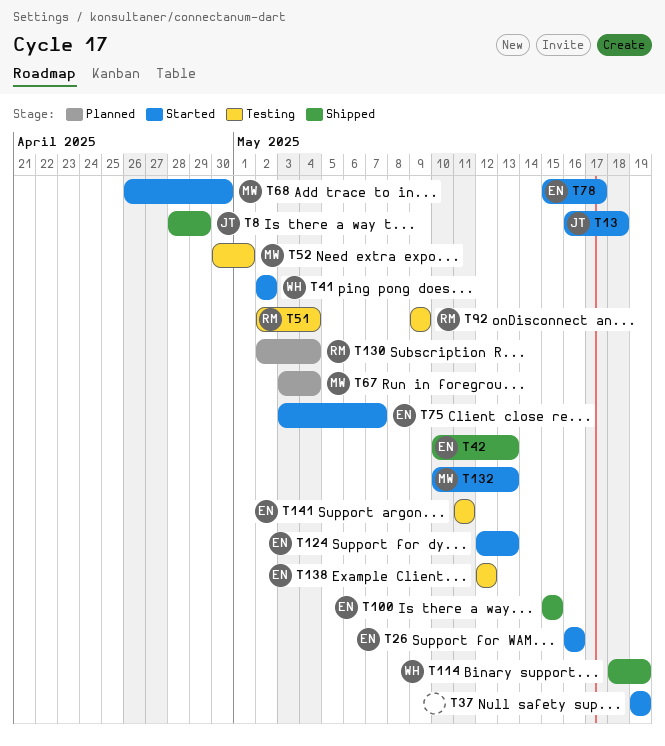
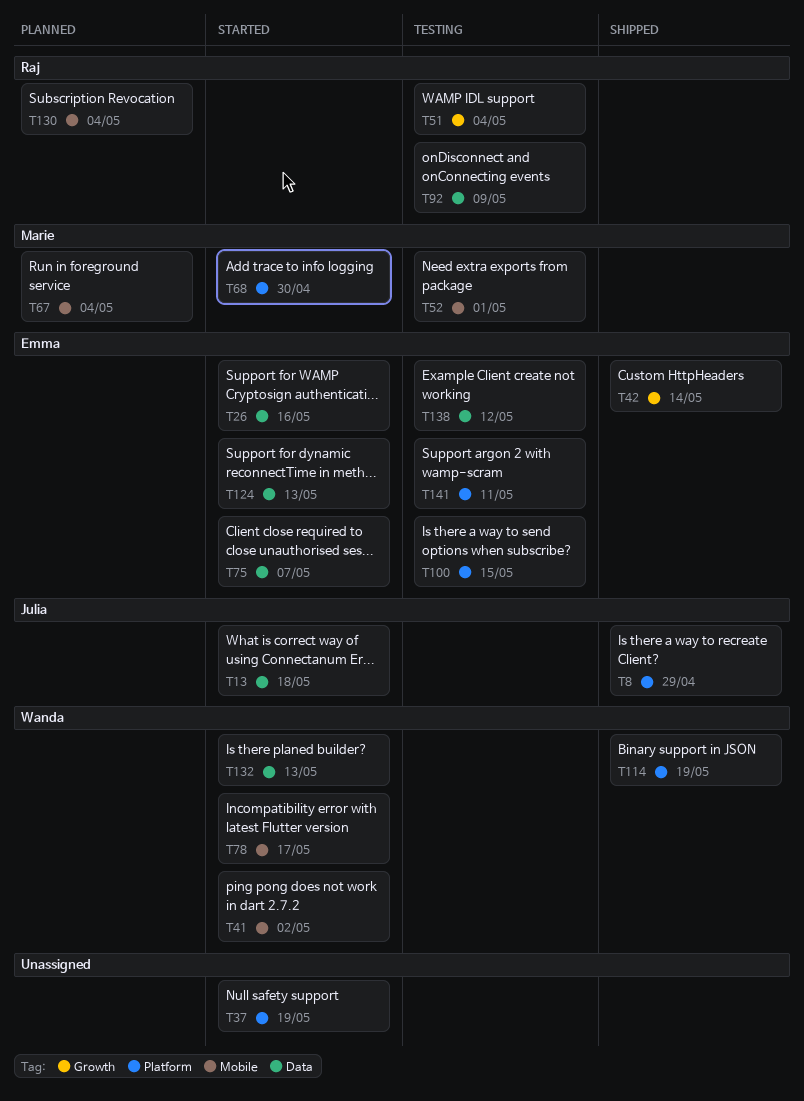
T42, due: May 13 -> May 14
T78, owner: Emma -> Wanda
T100, status: Shipped -> Testing
T132, owner: Marie -> Wanda

